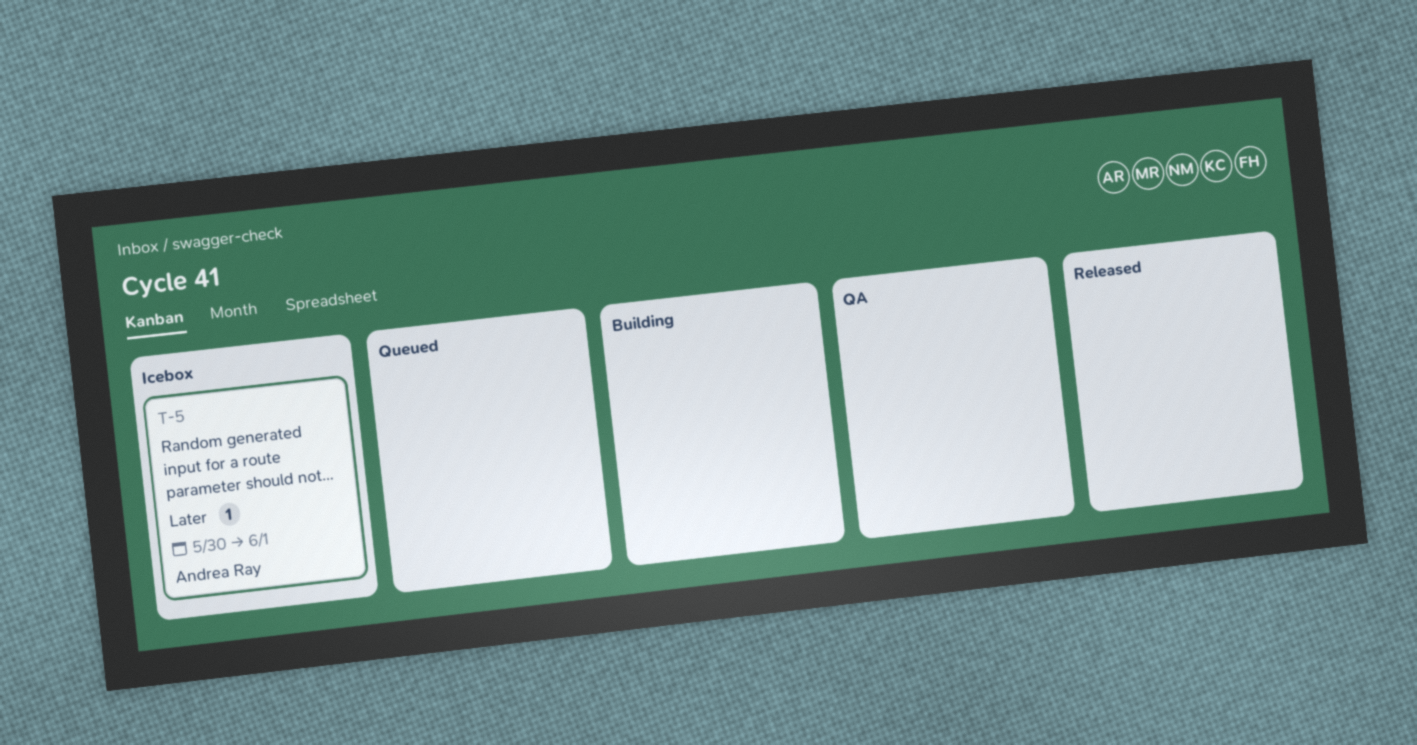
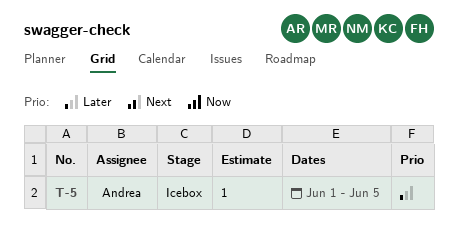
T-5, start: May 30 -> Jun 1
T-5, due: Jun 1 -> Jun 5

